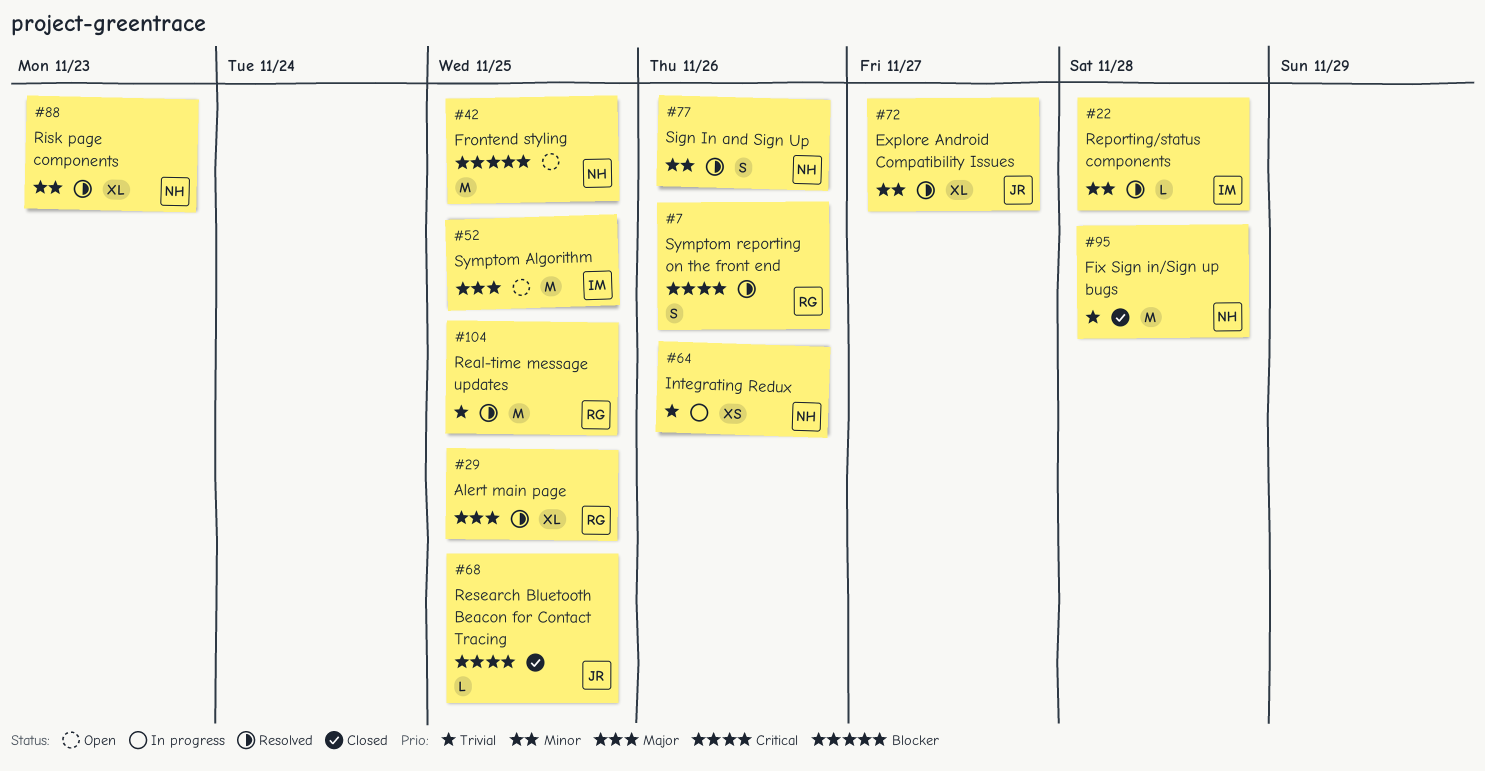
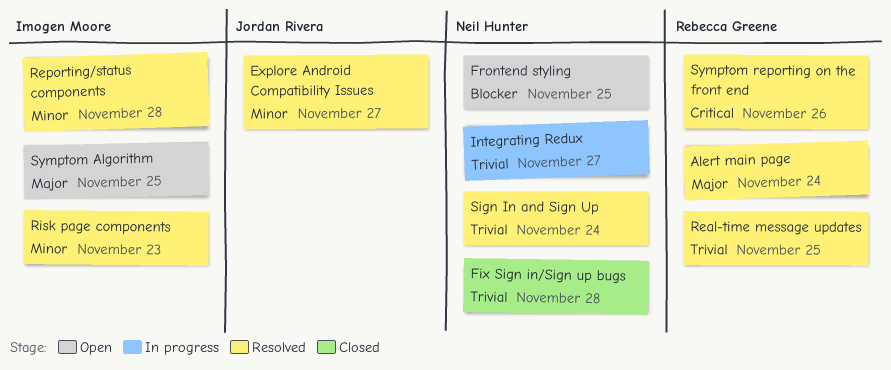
Alert main page, due: Nov 25 -> Nov 24
Integrating Redux, due: Nov 26 -> Nov 27
Research Bluetooth Beacon for Contact Tracing: present -> none
Risk page components, owner: Neil Hunter -> Imogen Moore
Sign In and Sign Up, priority: Minor -> Trivial
Sign In and Sign Up, due: Nov 26 -> Nov 24

